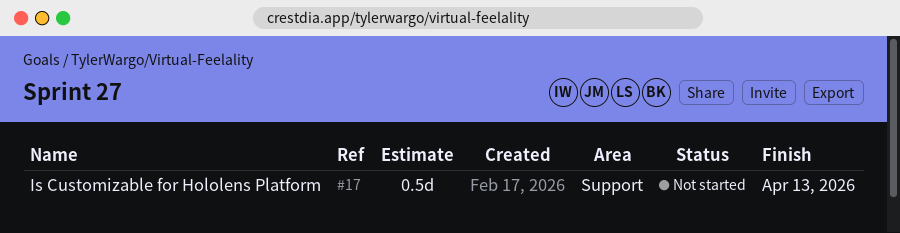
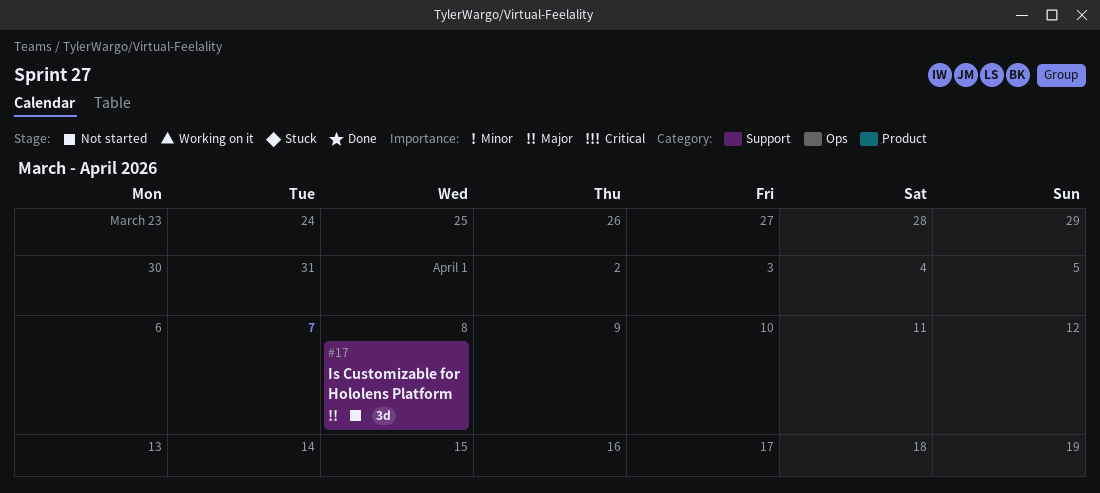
#17, estimate: 0.5d -> 3d
#17, due: Apr 13 -> Apr 8

